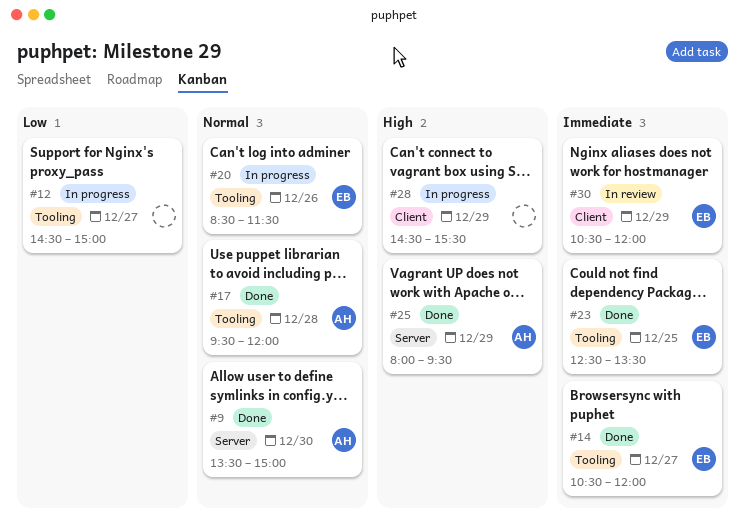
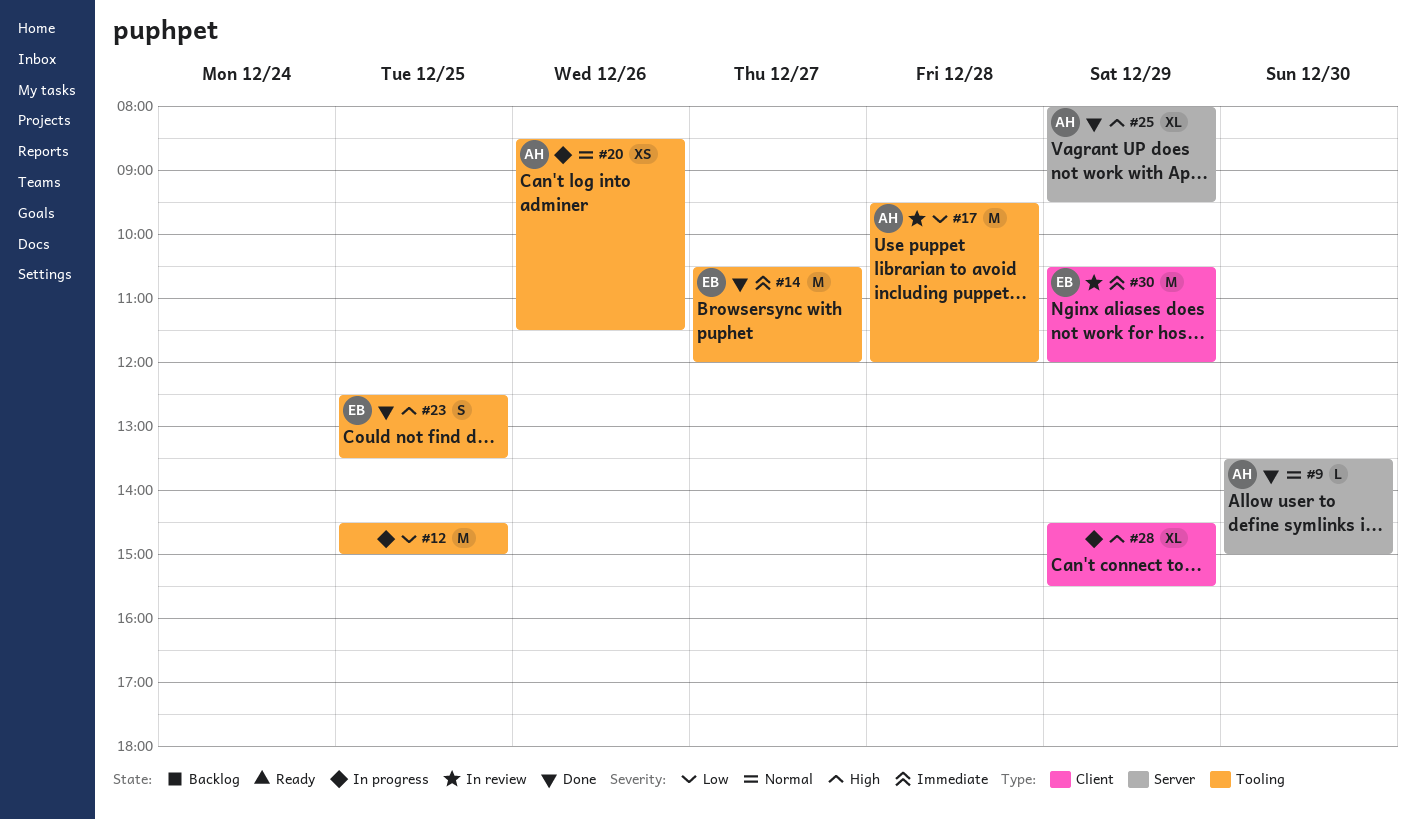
#12, day: Dec 27 -> Dec 25
#17, status: Done -> In review
#17, priority: Normal -> Low
#20, owner: EB -> AH
#23, priority: Immediate -> High

